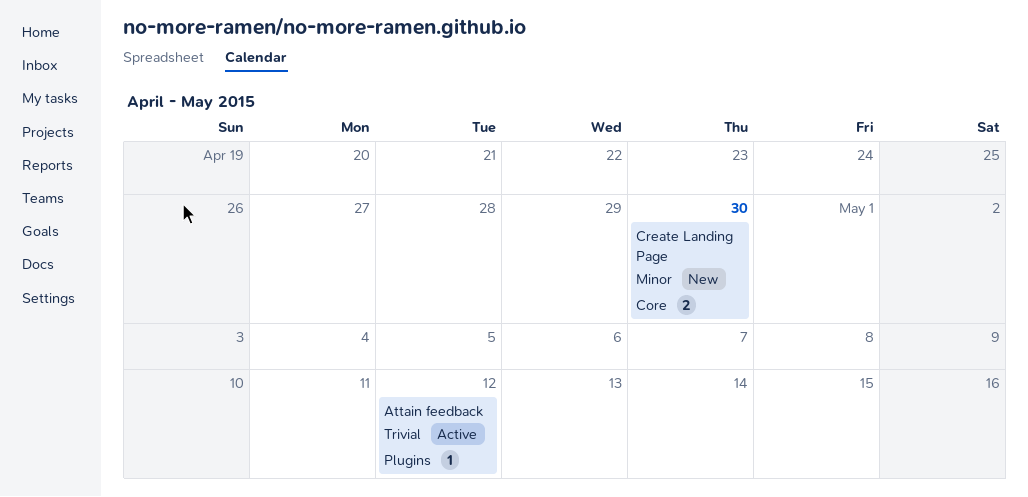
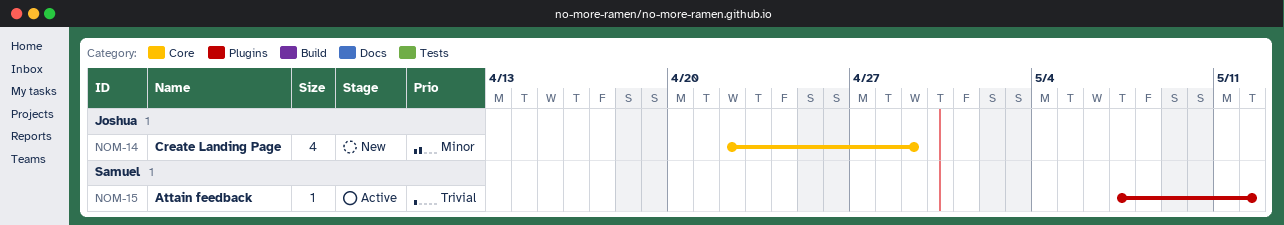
Create Landing Page, estimate: 2 -> 4
Create Landing Page, due: Apr 30 -> Apr 29

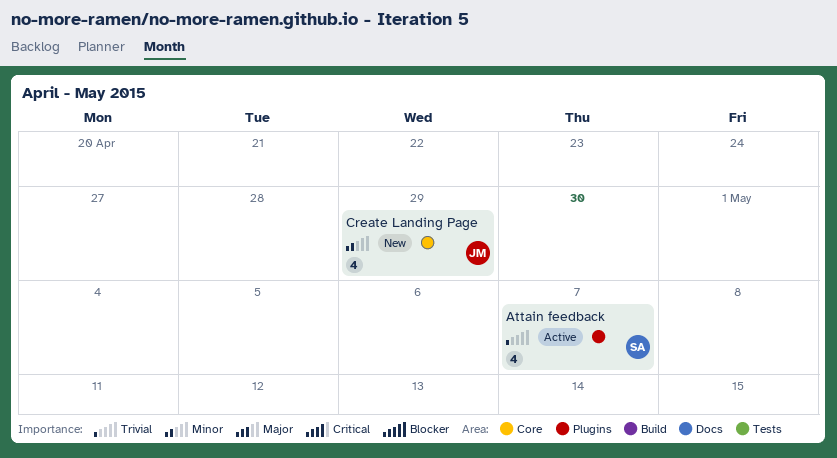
Attain feedback, estimate: 1 -> 4
Attain feedback, due: May 12 -> May 7

